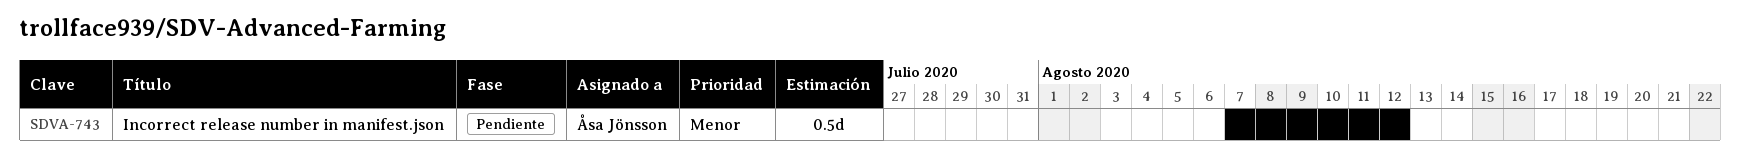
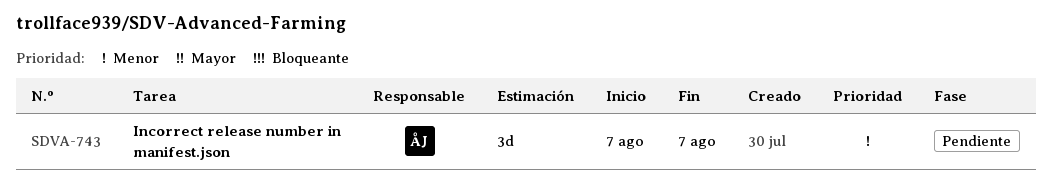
SDVA-743, estimate: 0.5d -> 3d
SDVA-743, due: Aug 12 -> Aug 7

